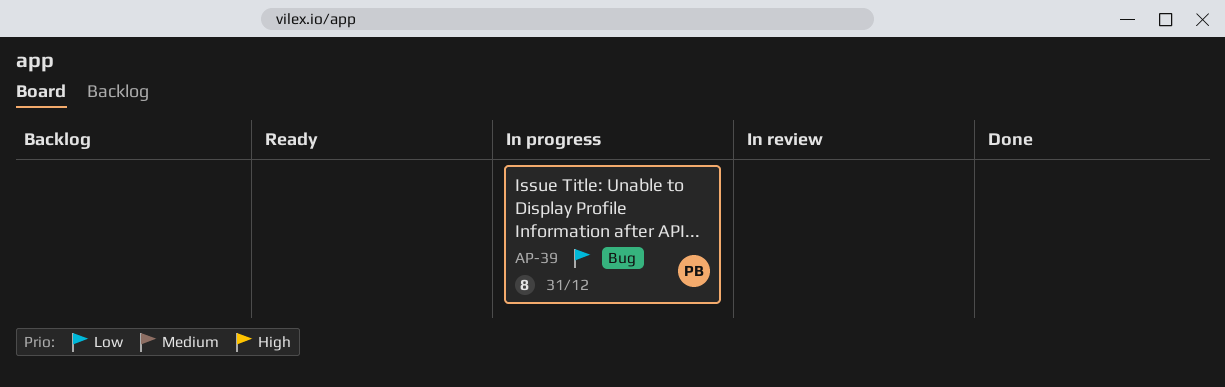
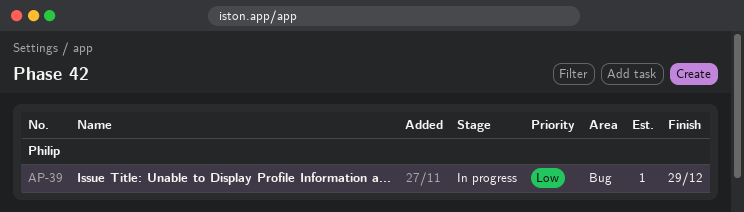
AP-39, estimate: 8 -> 1
AP-39, due: Dec 31 -> Dec 29

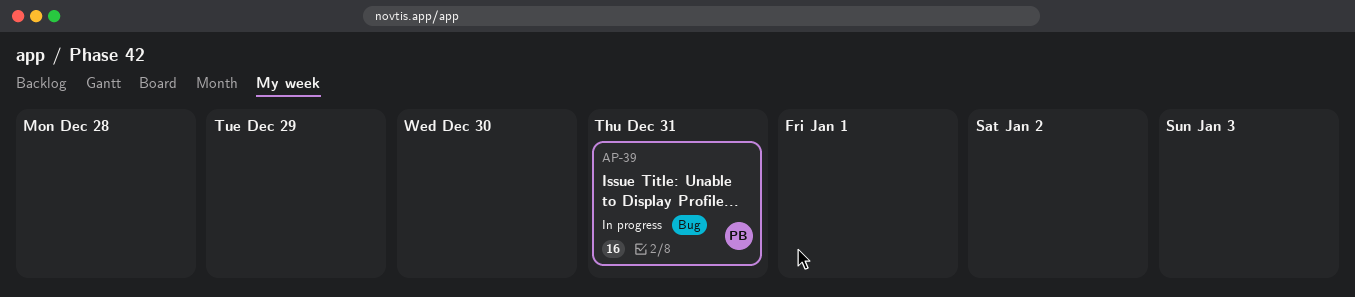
AP-39, estimate: 1 -> 16
AP-39, due: Dec 29 -> Dec 31

